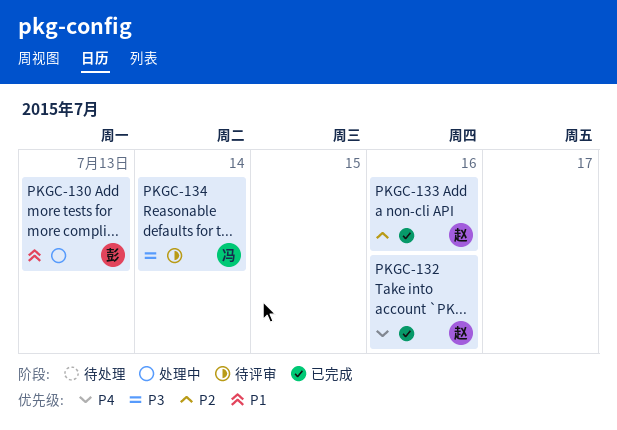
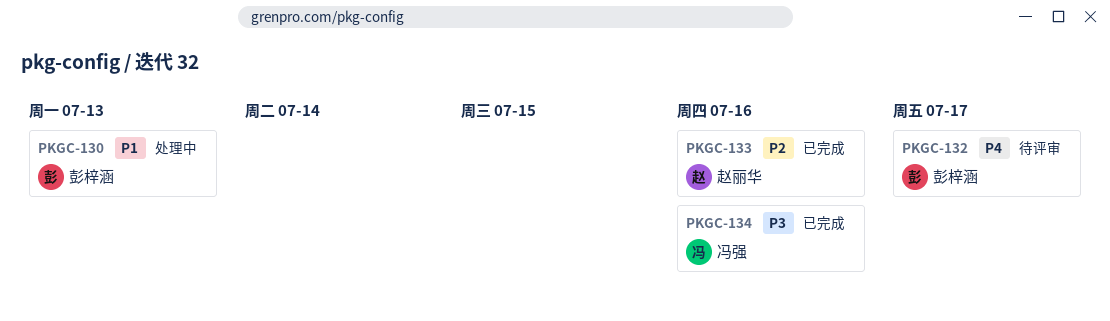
PKGC-132, status: 已完成 -> 待评审
PKGC-132, owner: 赵丽华 -> 彭梓涵
PKGC-132, due: Jul 16 -> Jul 17
PKGC-134, status: 待评审 -> 已完成
PKGC-134, due: Jul 14 -> Jul 16

